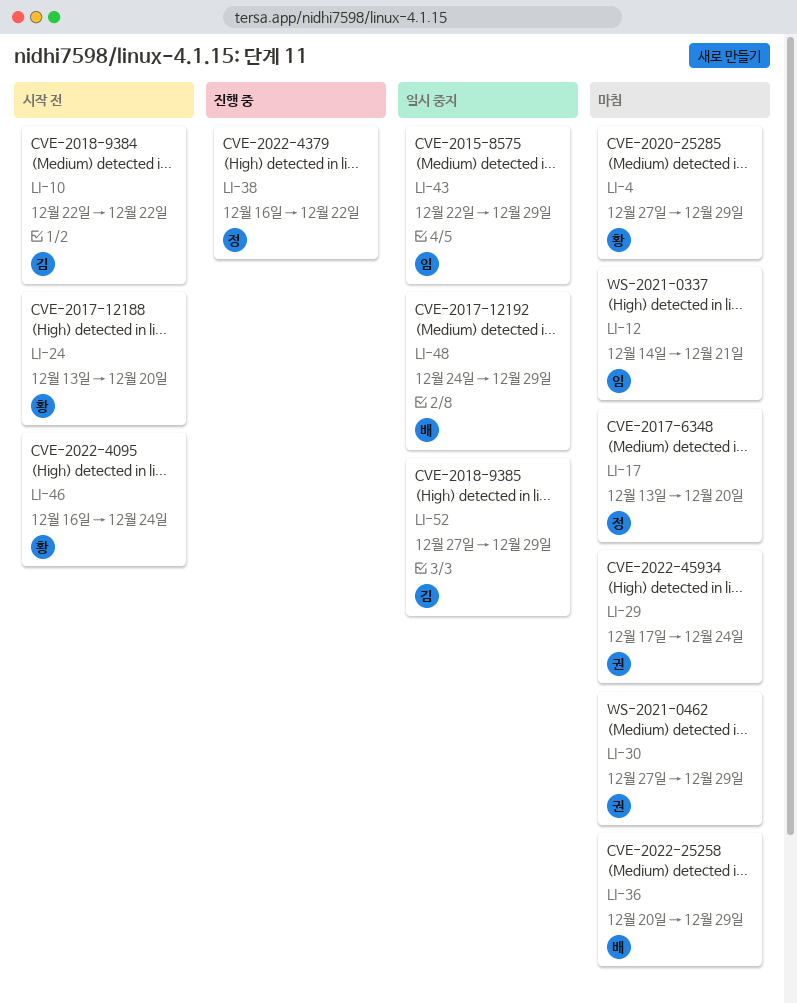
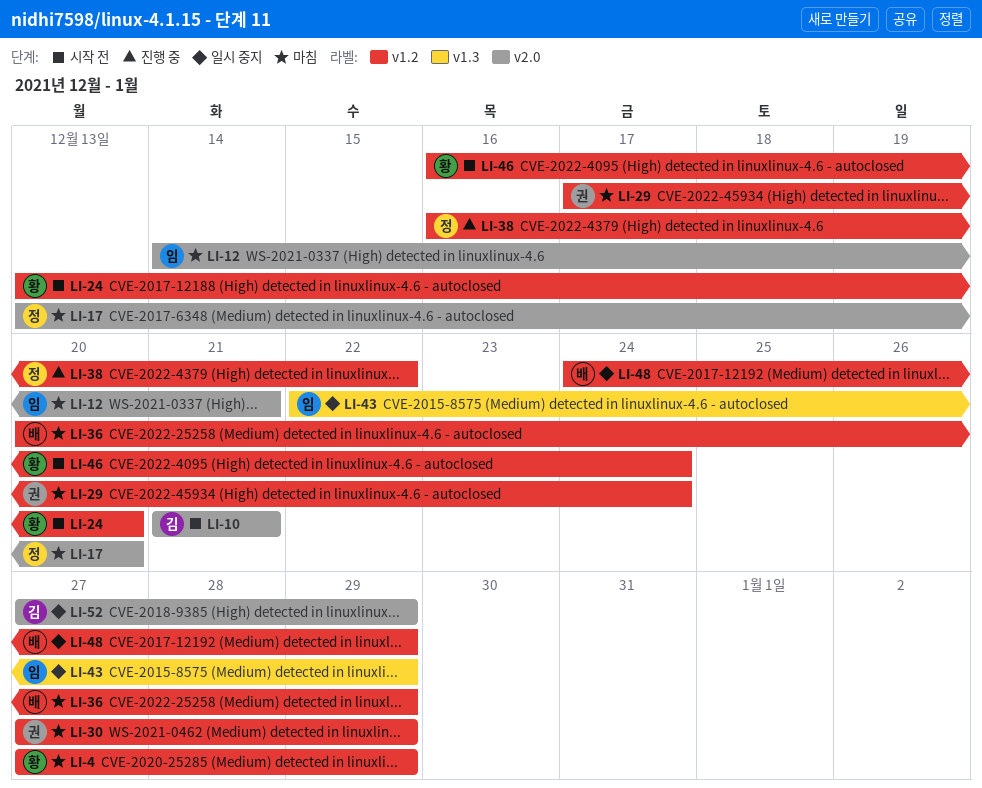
LI-10, start: Dec 22 -> Dec 21
LI-10, due: Dec 22 -> Dec 21

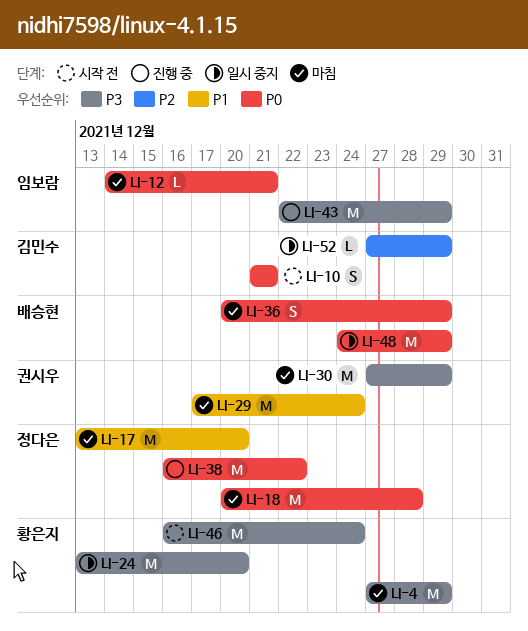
LI-18: none -> present
LI-24, status: 시작 전 -> 일시 중지
LI-43, status: 일시 중지 -> 진행 중

